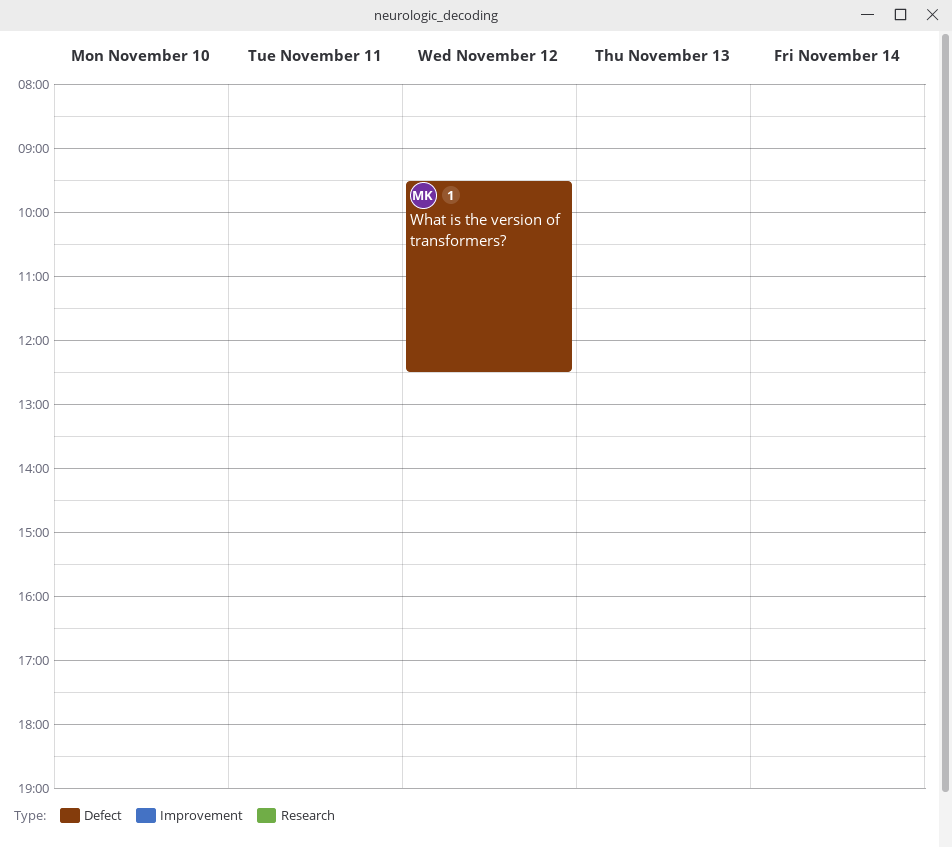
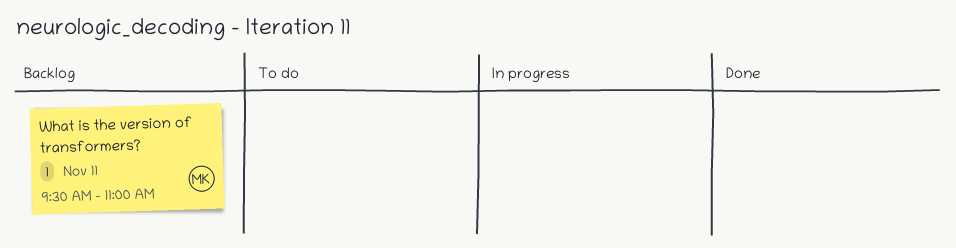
What is the version of transformers?, day: Nov 12 -> Nov 11
What is the version of transformers?, ends: 12:30 -> 11:00

